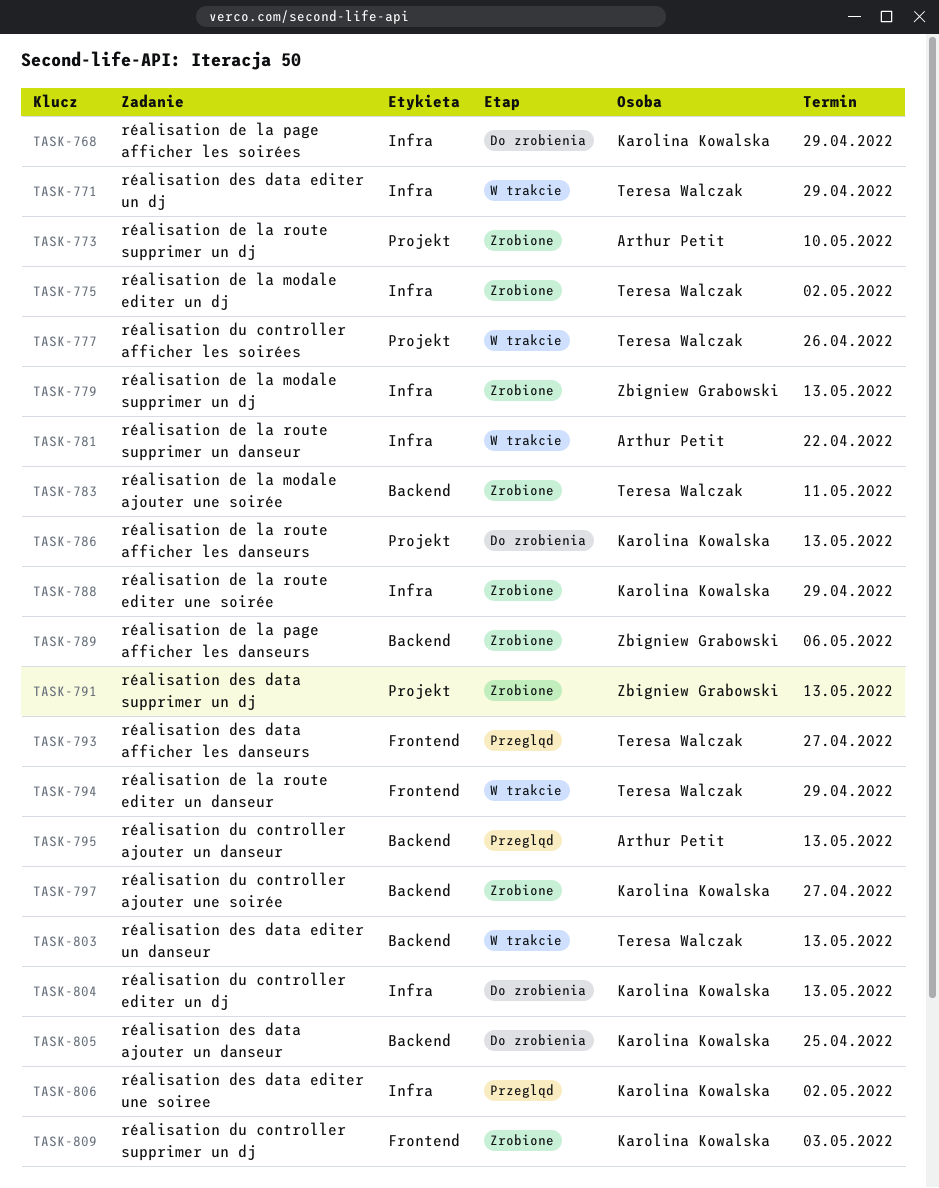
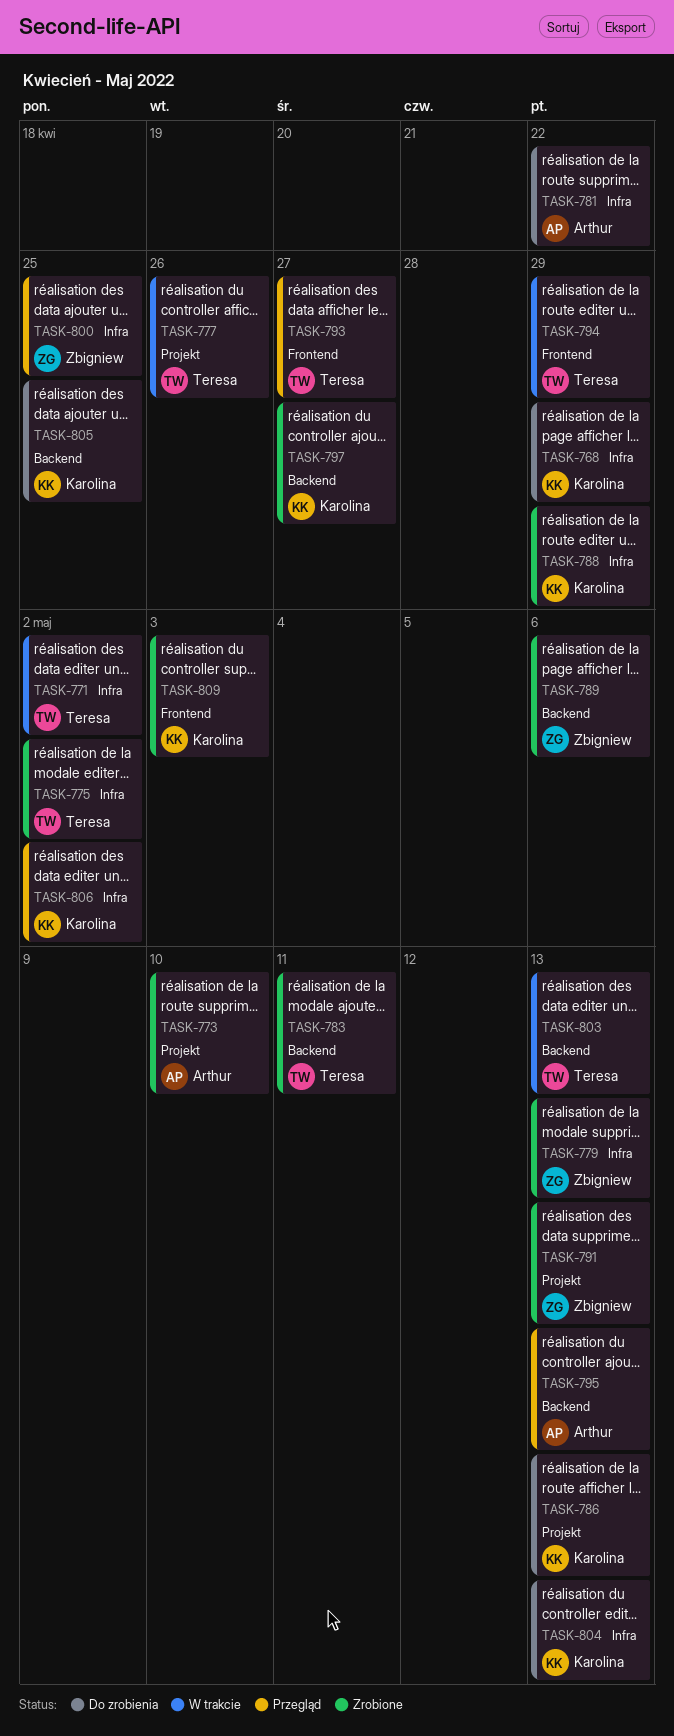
TASK-771, due: Apr 29 -> May 2
TASK-781, status: W trakcie -> Do zrobienia
TASK-800: none -> present

